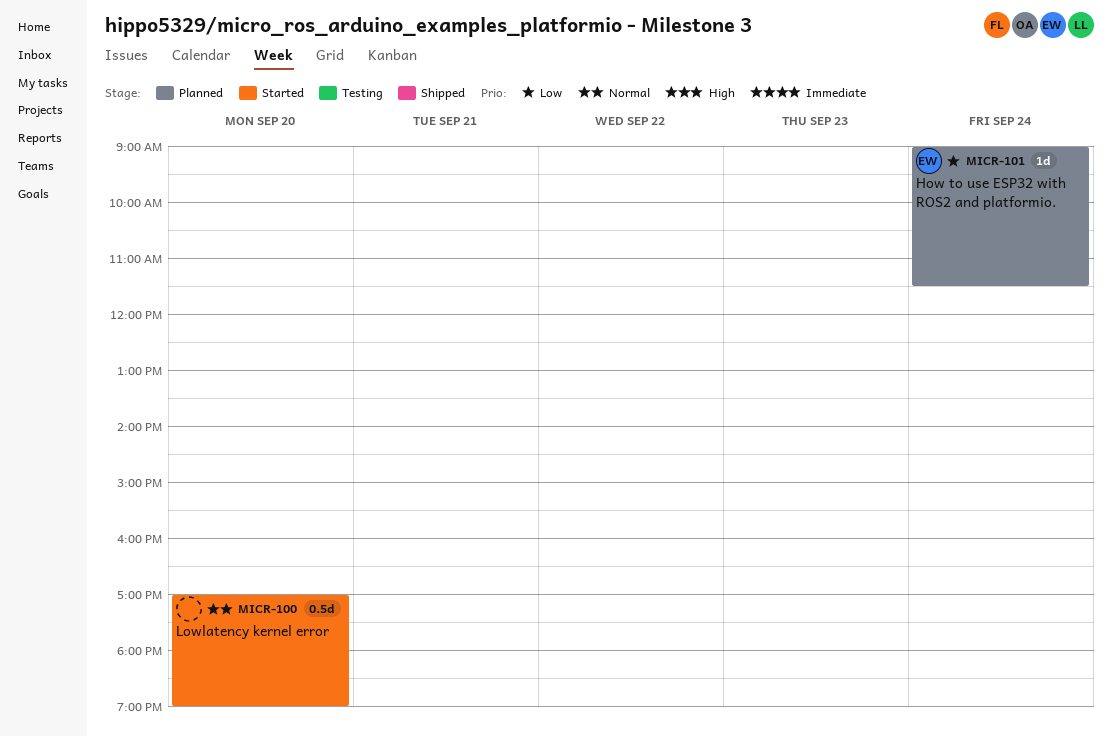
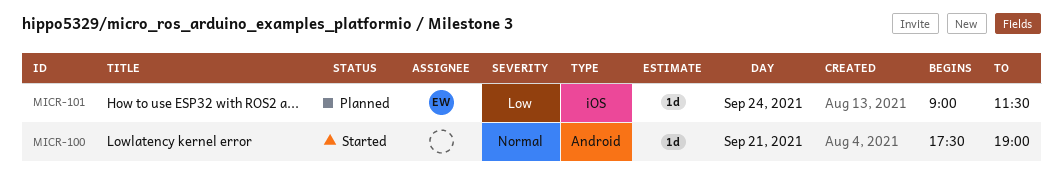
MICR-100, estimate: 0.5d -> 1d
MICR-100, day: Sep 20 -> Sep 21
MICR-100, begins: 17:00 -> 17:30

